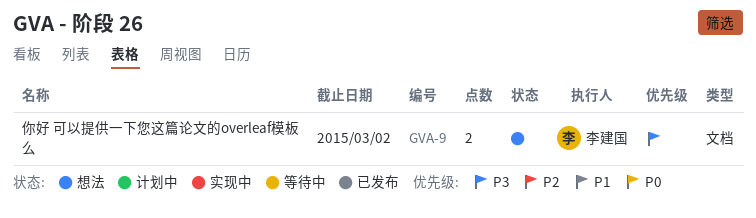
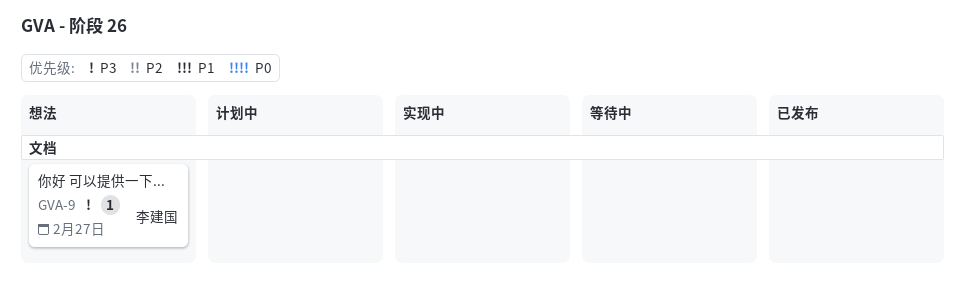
GVA-9, estimate: 2 -> 1
GVA-9, due: Mar 2 -> Feb 27

